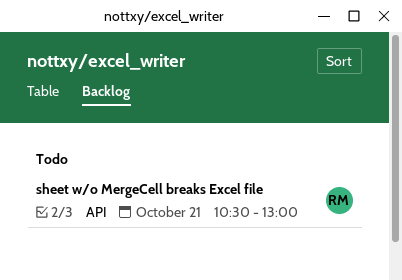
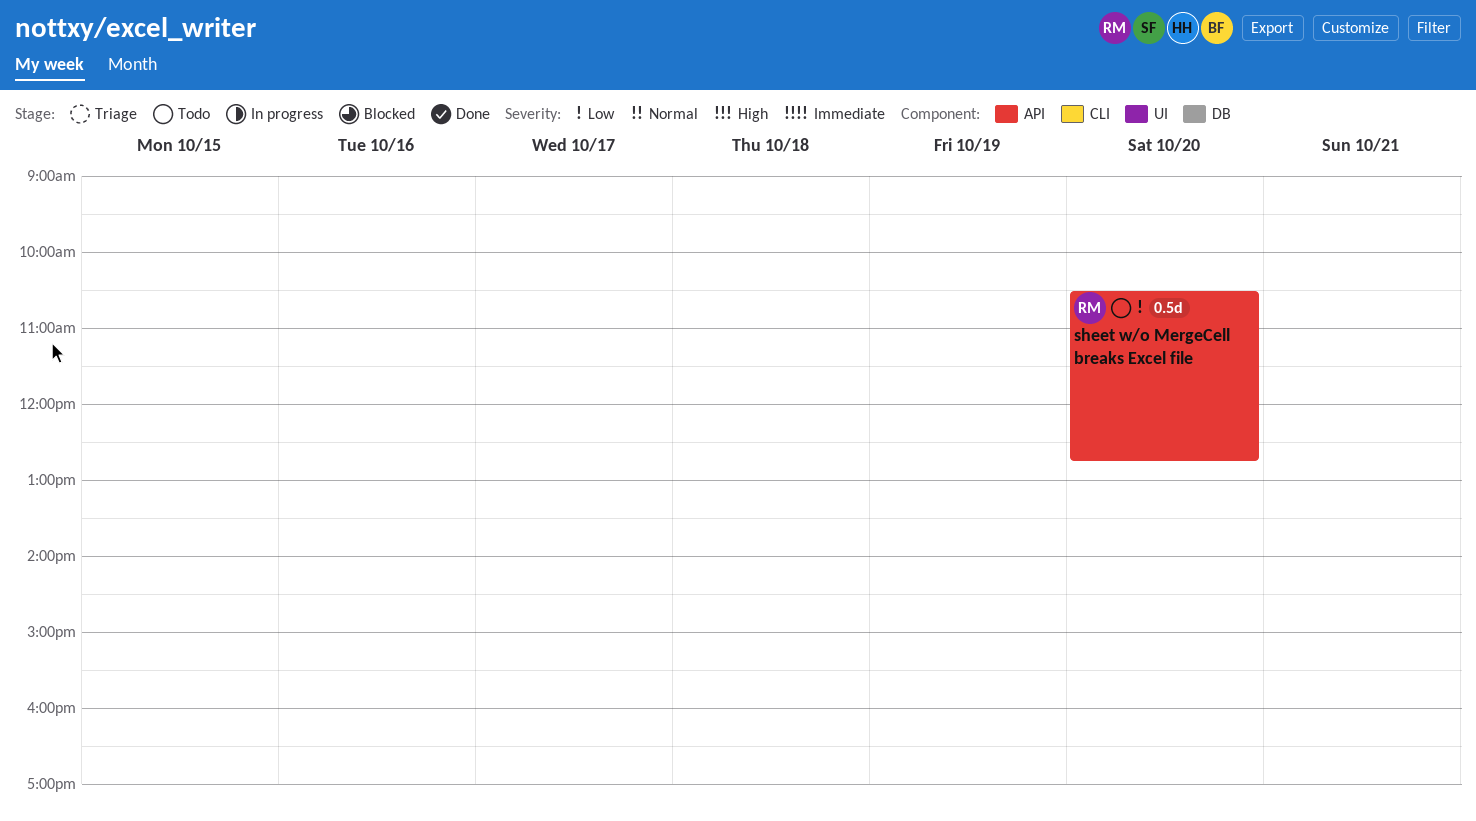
sheet w/o MergeCell breaks Excel file, day: Oct 21 -> Oct 20
sheet w/o MergeCell breaks Excel file, ends: 13:00 -> 12:45

